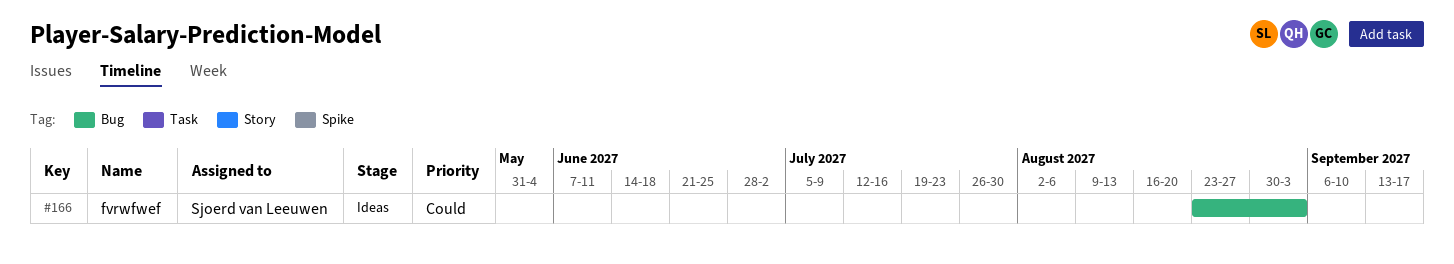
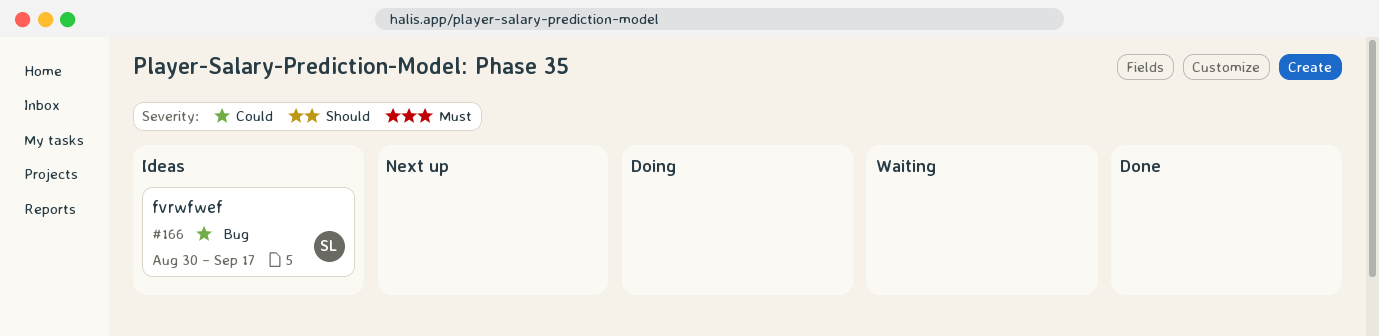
#166, start: Aug 23 -> Aug 30
#166, due: Sep 3 -> Sep 17

